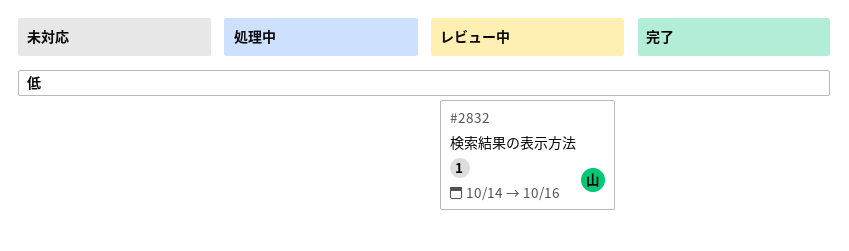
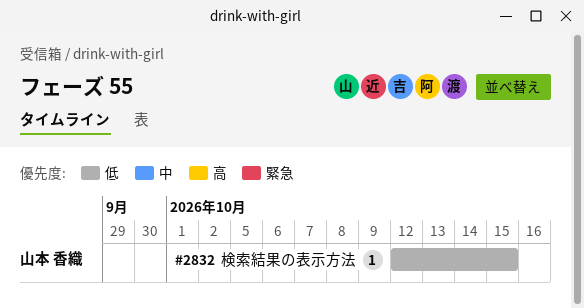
#2832, start: Oct 14 -> Oct 12
#2832, due: Oct 16 -> Oct 15

